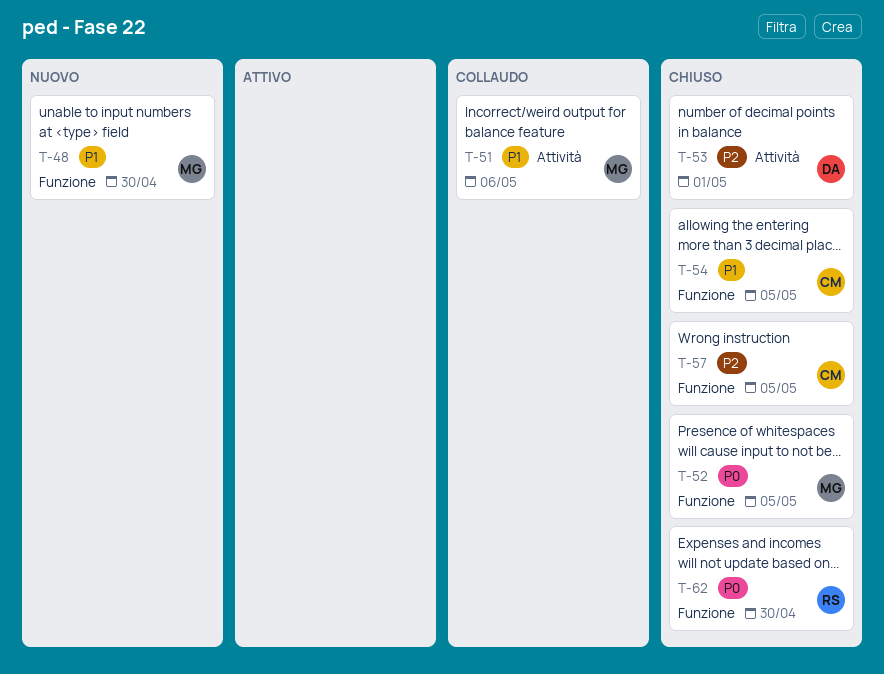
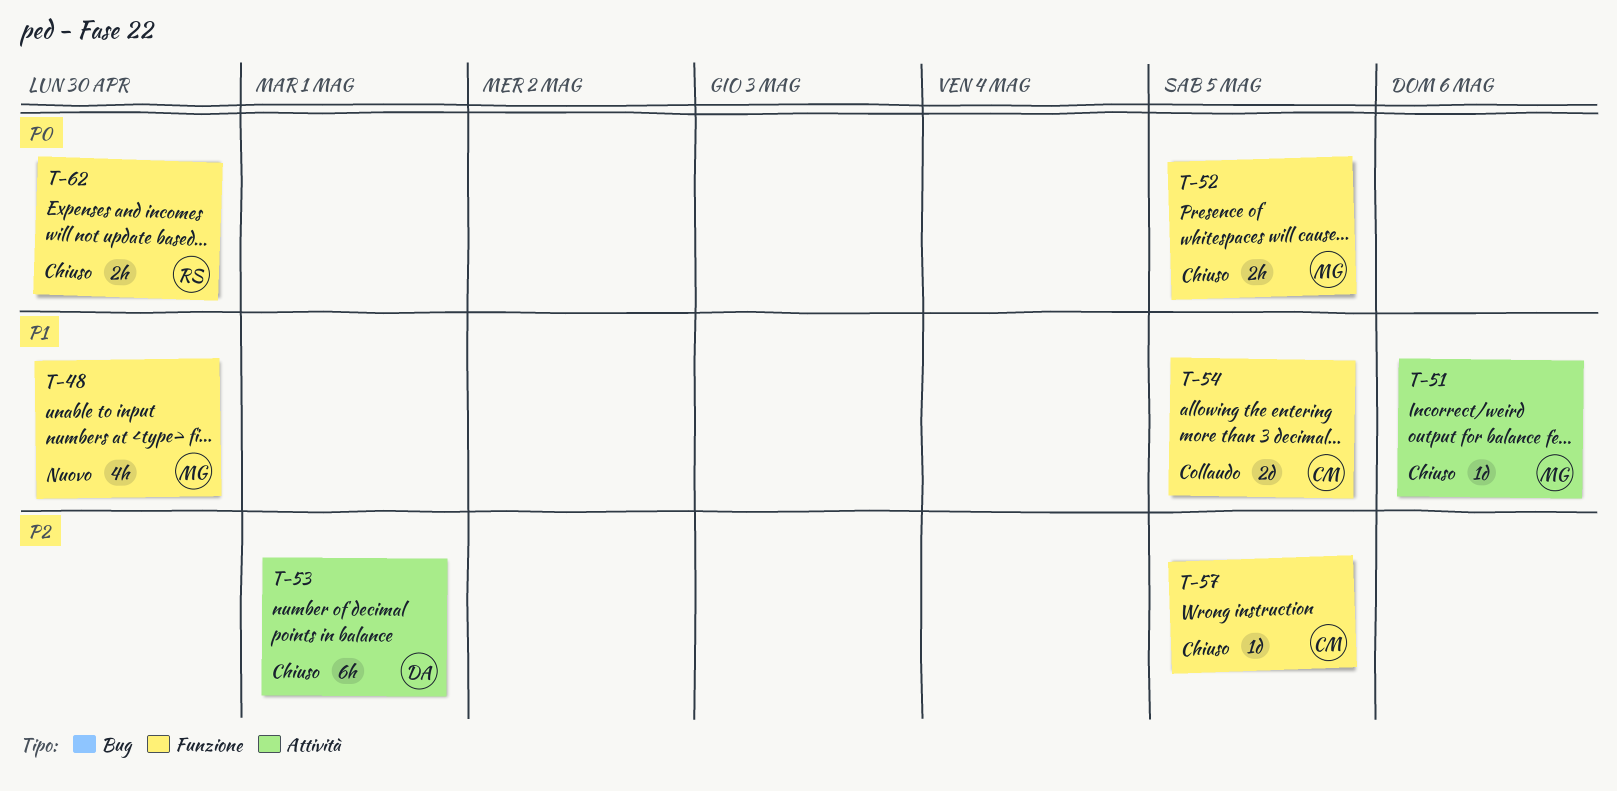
T-51, status: Collaudo -> Chiuso
T-54, status: Chiuso -> Collaudo

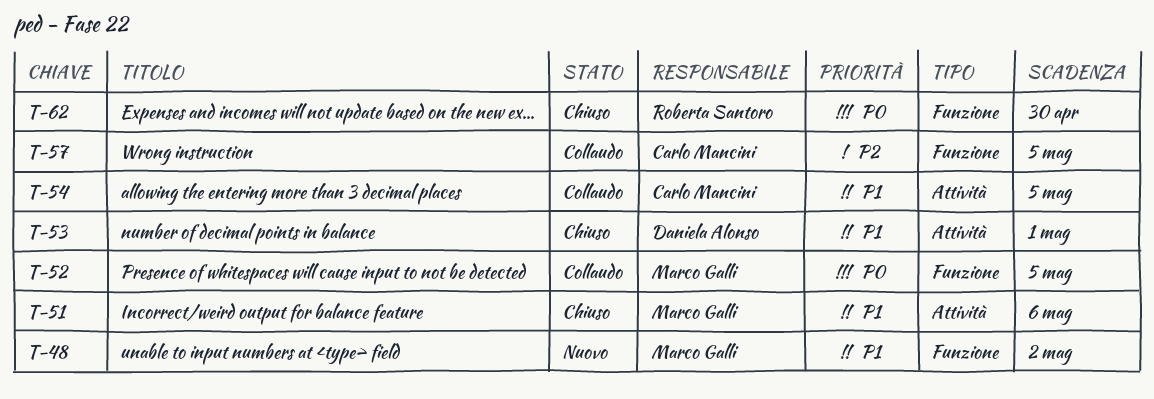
T-48, due: Apr 30 -> May 2
T-52, status: Chiuso -> Collaudo
T-53, priority: P2 -> P1
T-54, label: Funzione -> Attività
T-57, status: Chiuso -> Collaudo

